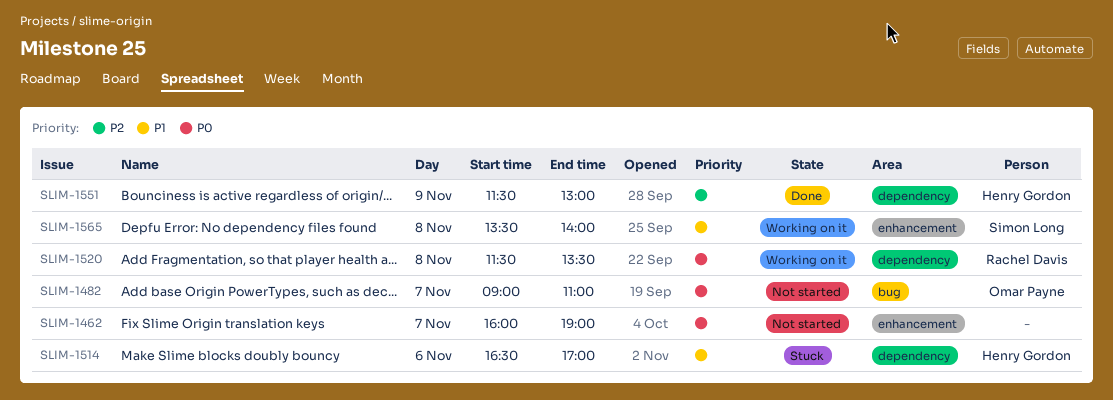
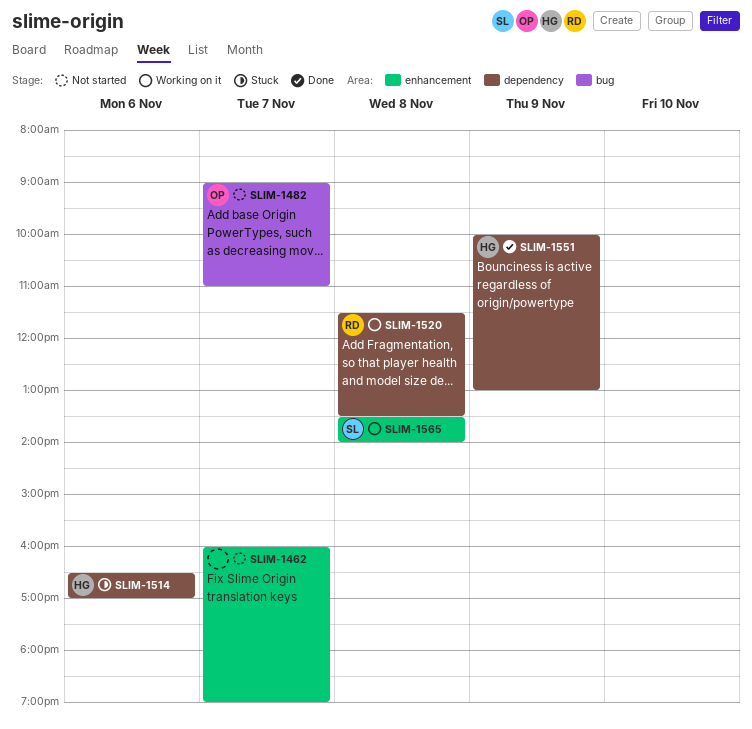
SLIM-1551, begins: 11:30 -> 10:00

